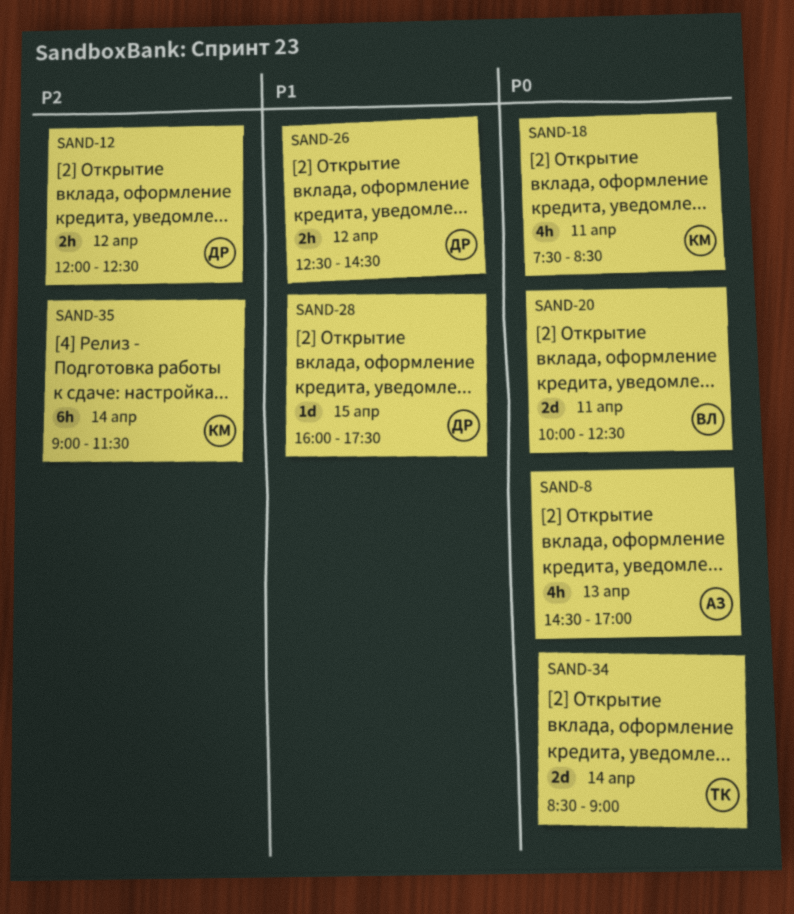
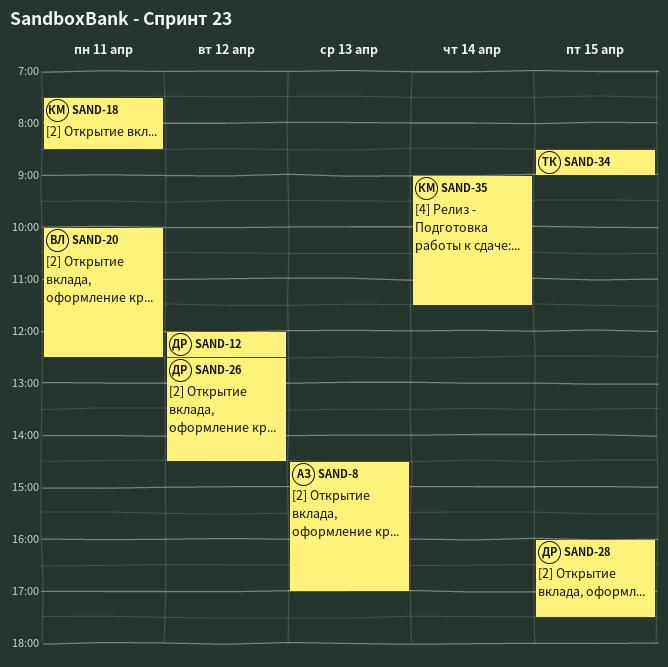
SAND-34, day: Apr 14 -> Apr 15

